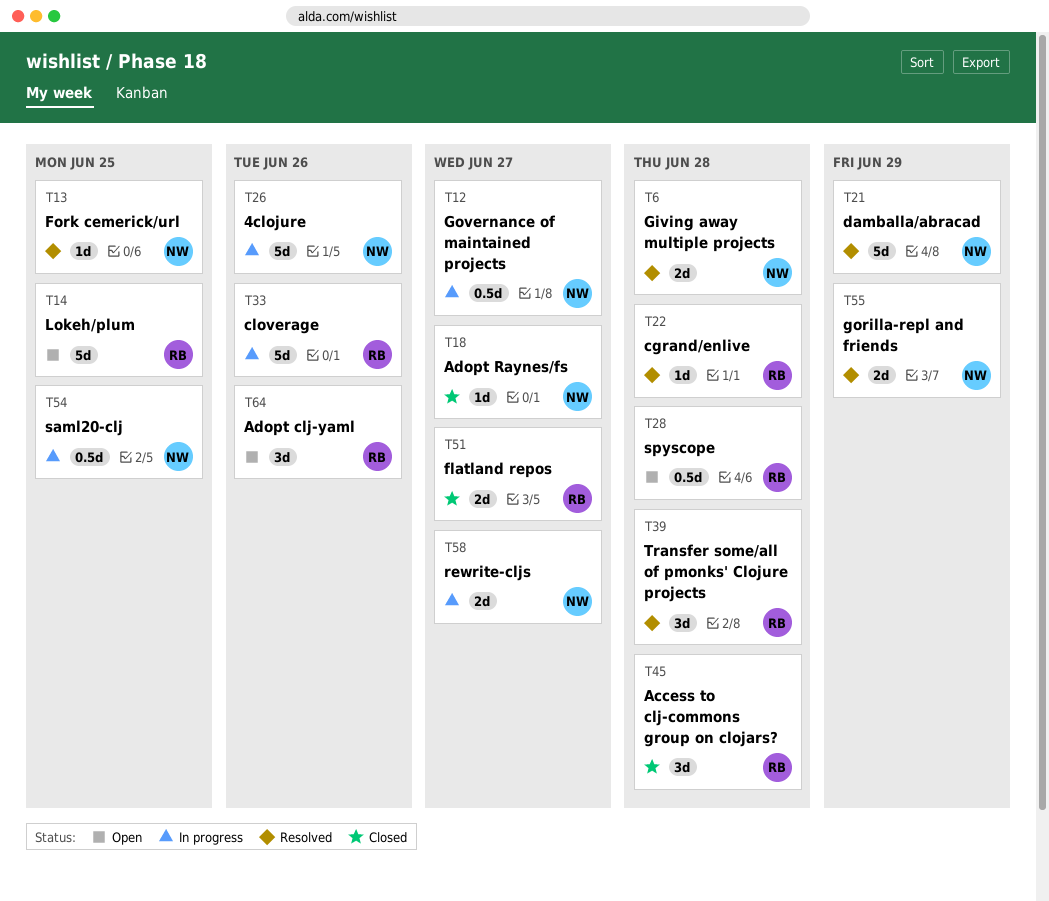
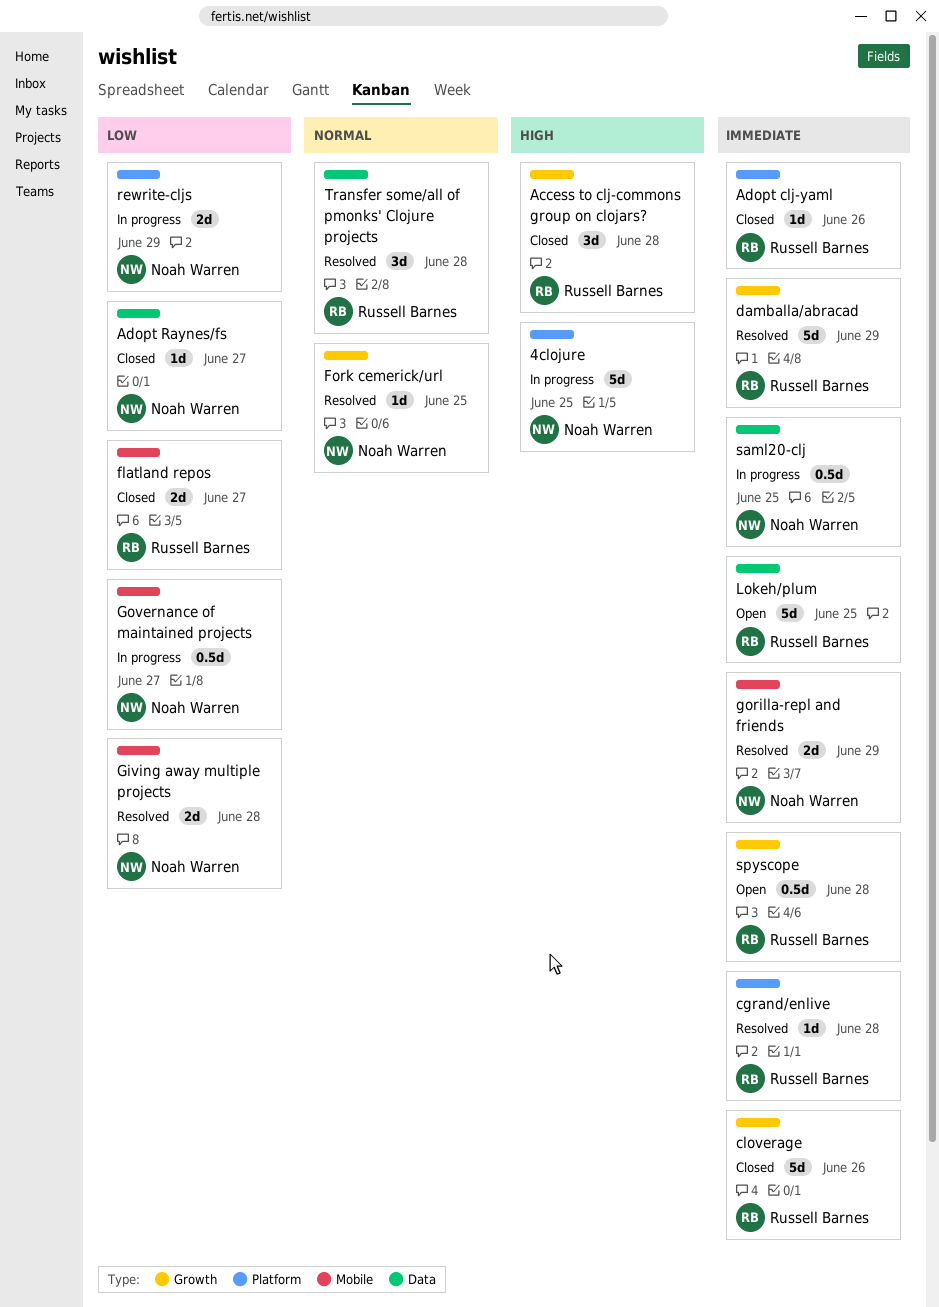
4clojure, due: Jun 26 -> Jun 25
Adopt clj-yaml, status: Open -> Closed
Adopt clj-yaml, estimate: 3d -> 1d
cloverage, status: In progress -> Closed
damballa/abracad, owner: Noah Warren -> Russell Barnes
rewrite-cljs, due: Jun 27 -> Jun 29

